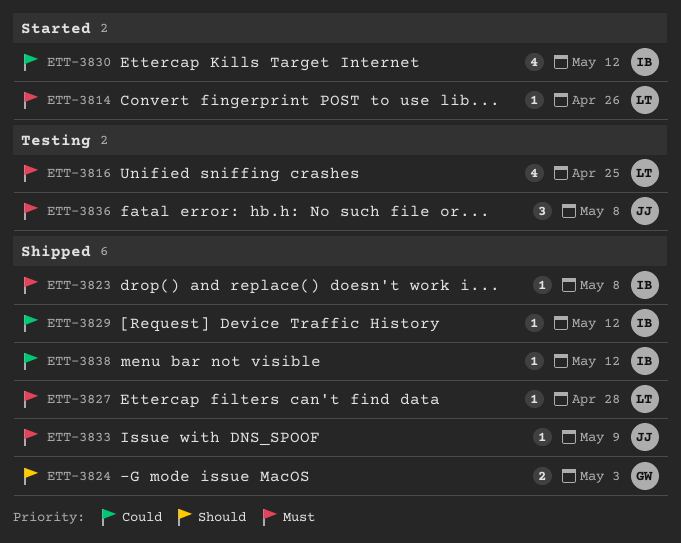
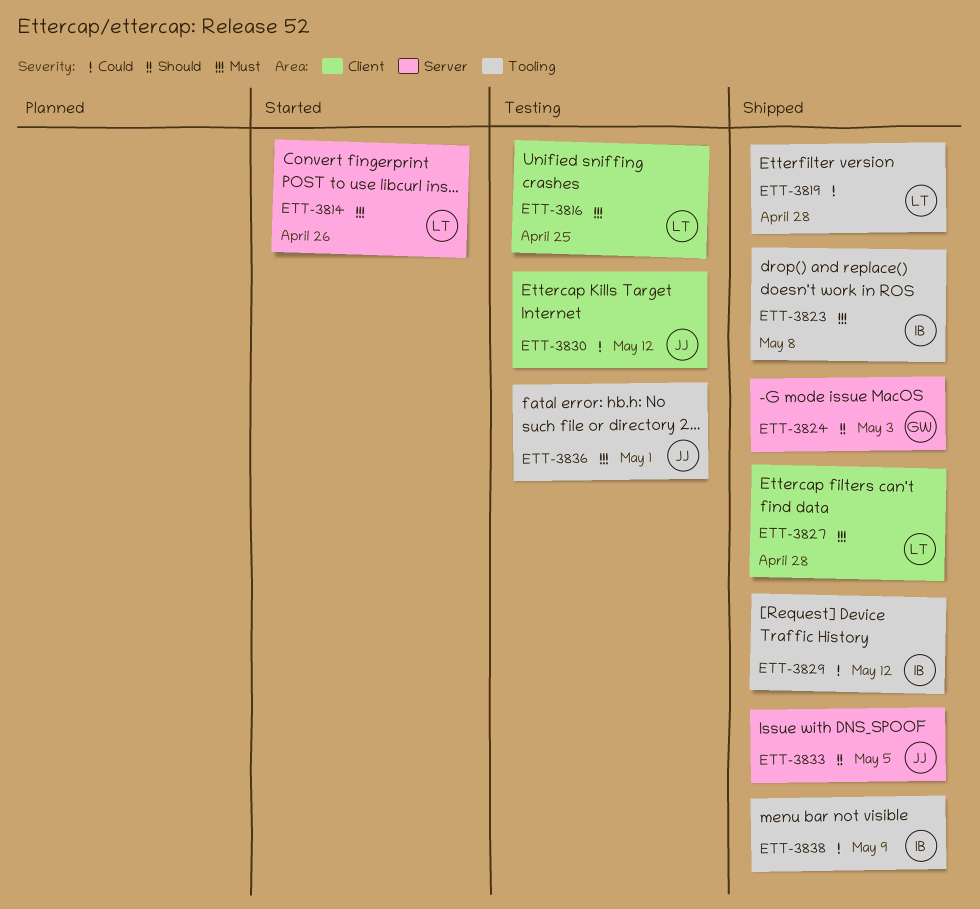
ETT-3819: none -> present
ETT-3830, status: Started -> Testing
ETT-3830, owner: IB -> JJ
ETT-3833, priority: Must -> Should
ETT-3833, due: May 9 -> May 5
ETT-3836, due: May 8 -> May 1
ETT-3838, due: May 12 -> May 9

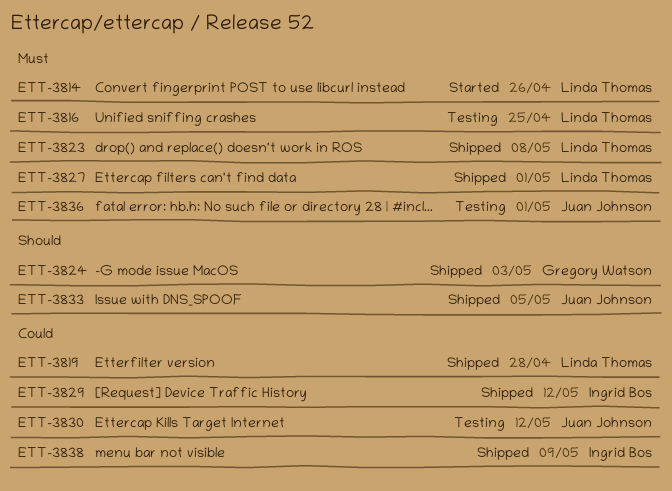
ETT-3823, owner: Ingrid Bos -> Linda Thomas
ETT-3827, due: Apr 28 -> May 1

